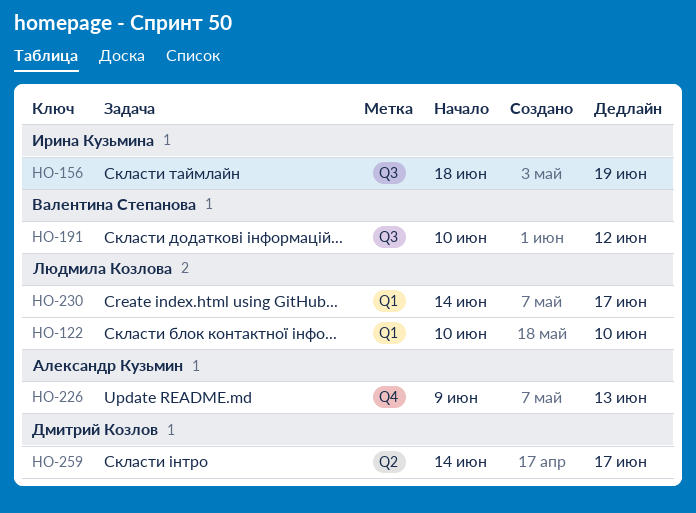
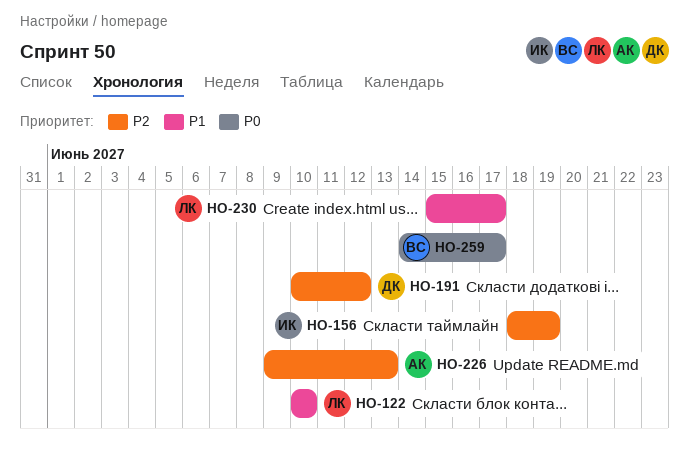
HO-191, owner: Валентина Степанова -> Дмитрий Козлов
HO-230, start: Jun 14 -> Jun 15
HO-259, owner: Дмитрий Козлов -> Валентина Степанова

